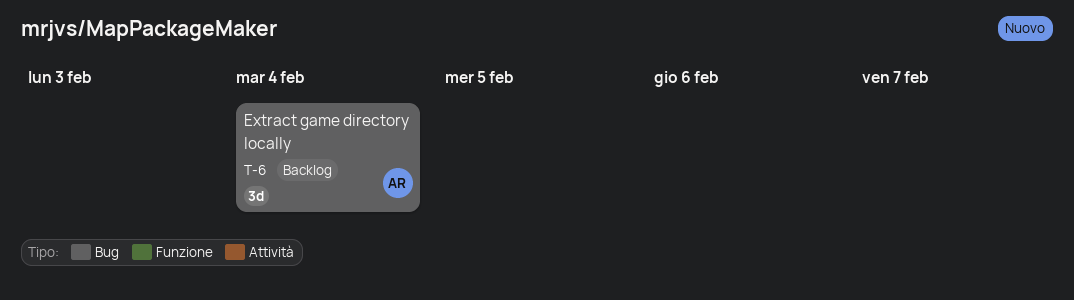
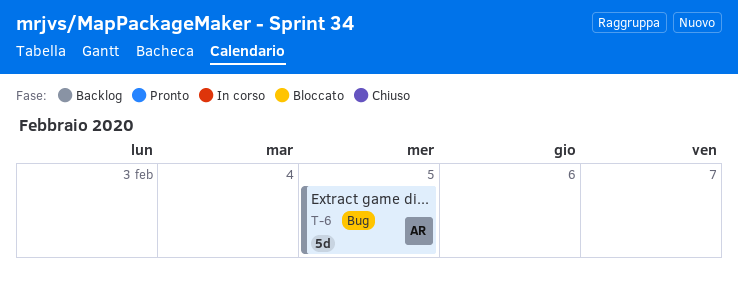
T-6, estimate: 3d -> 5d
T-6, due: Feb 4 -> Feb 5

